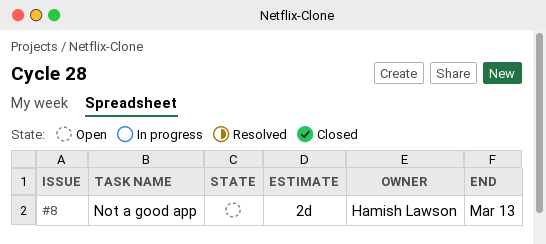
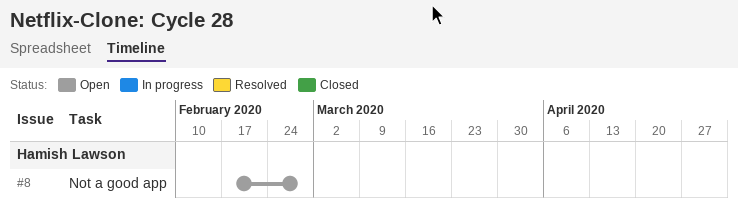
#8, due: Mar 13 -> Feb 28

